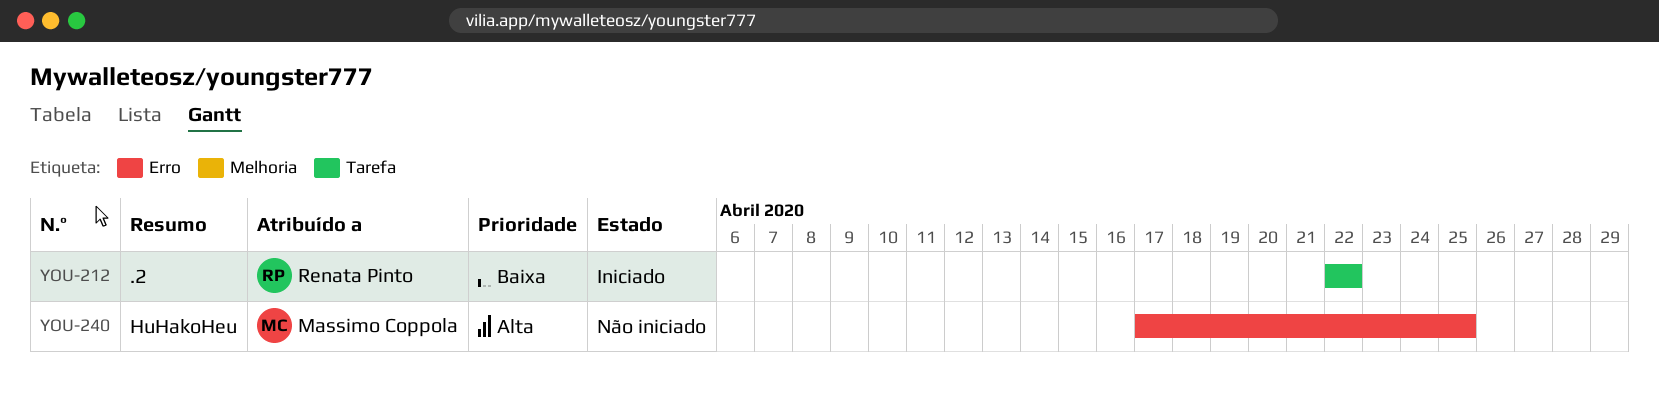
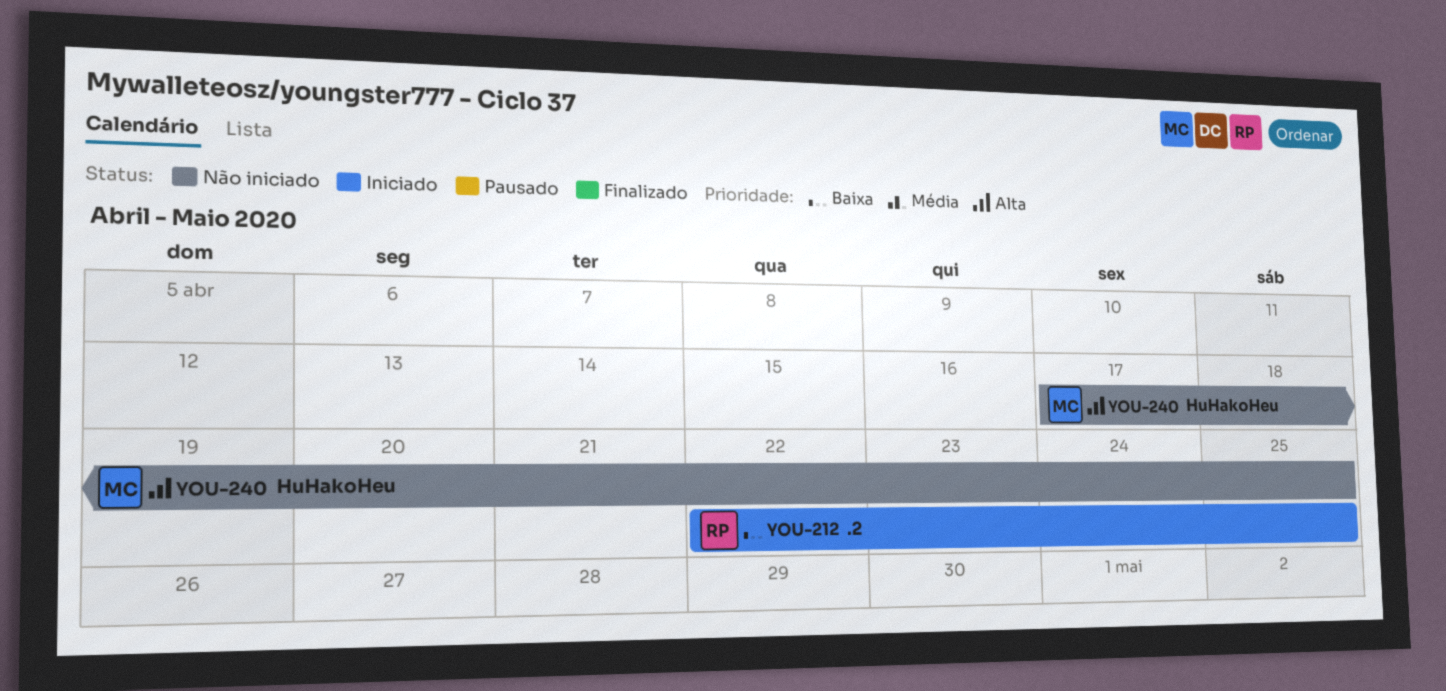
YOU-212, due: Apr 22 -> Apr 25

